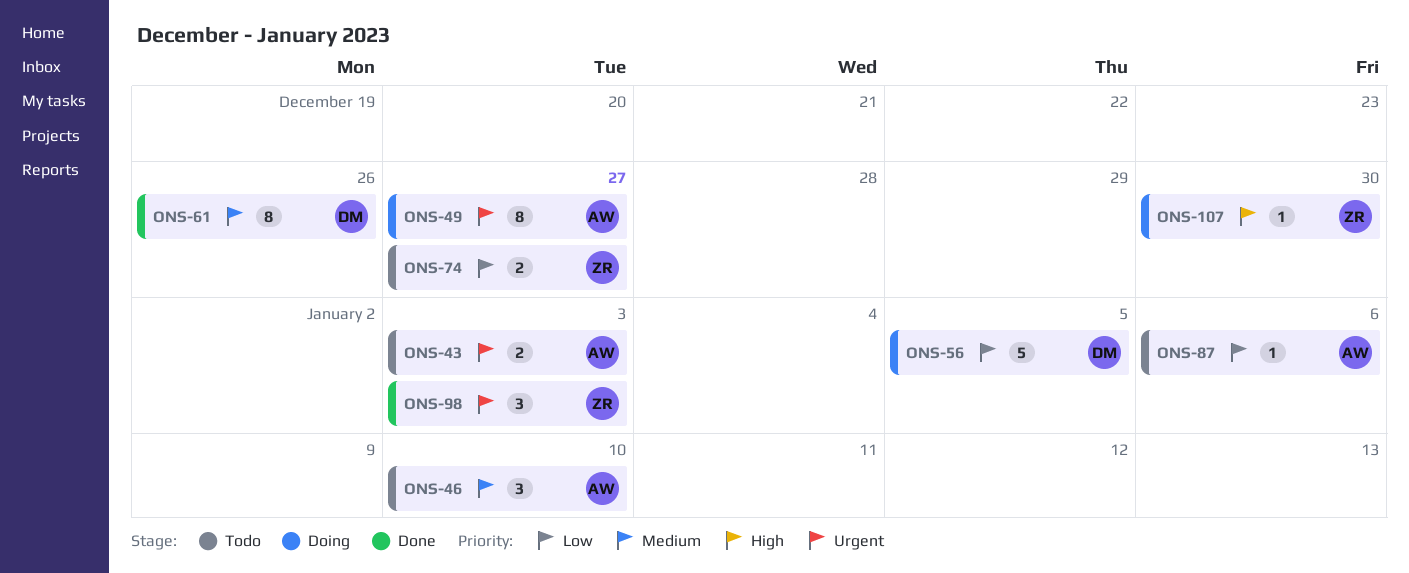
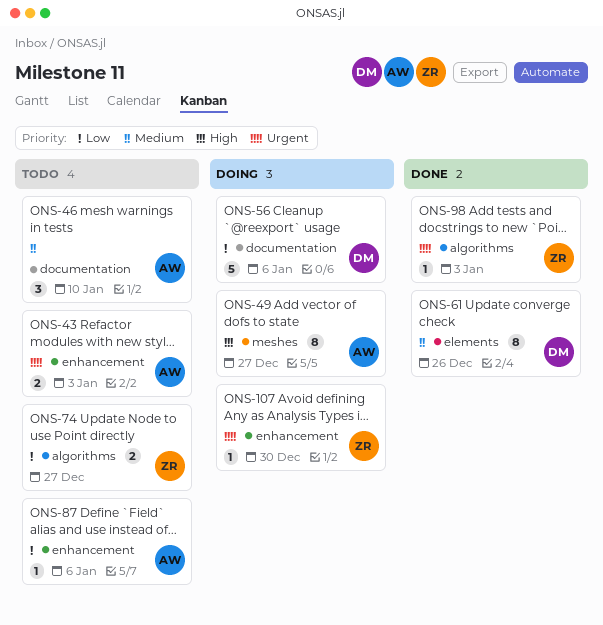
ONS-49, priority: Urgent -> High
ONS-56, due: Jan 5 -> Jan 6
ONS-98, estimate: 3 -> 1
ONS-107, priority: High -> Urgent

